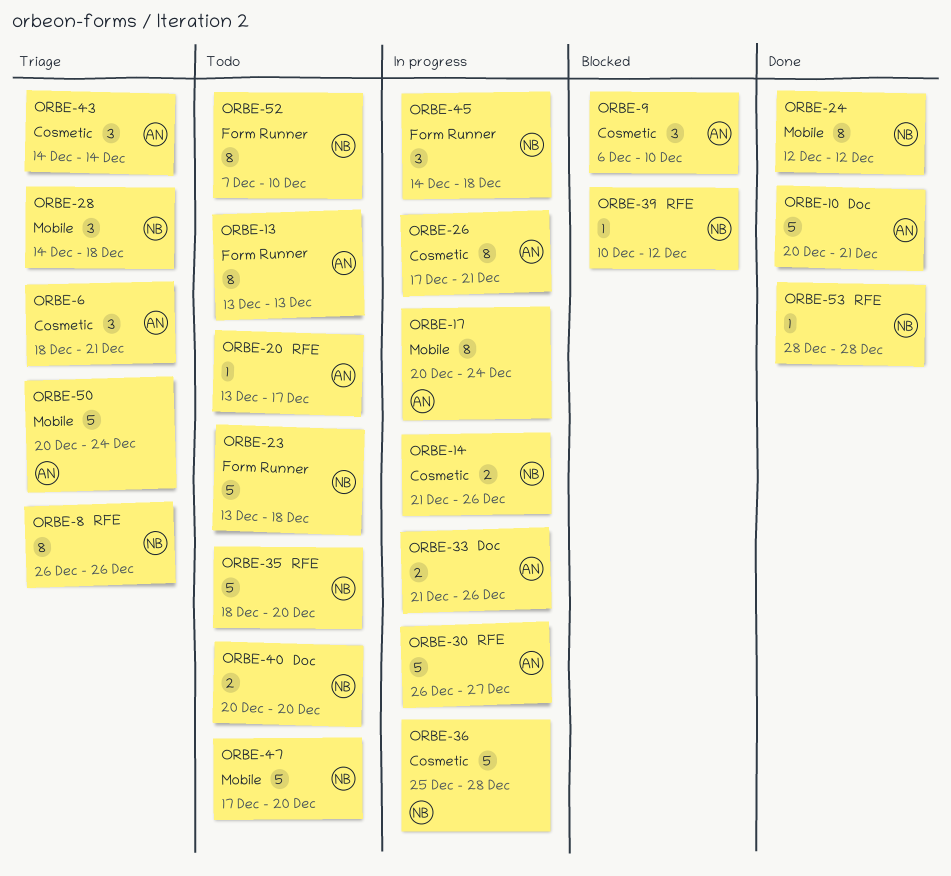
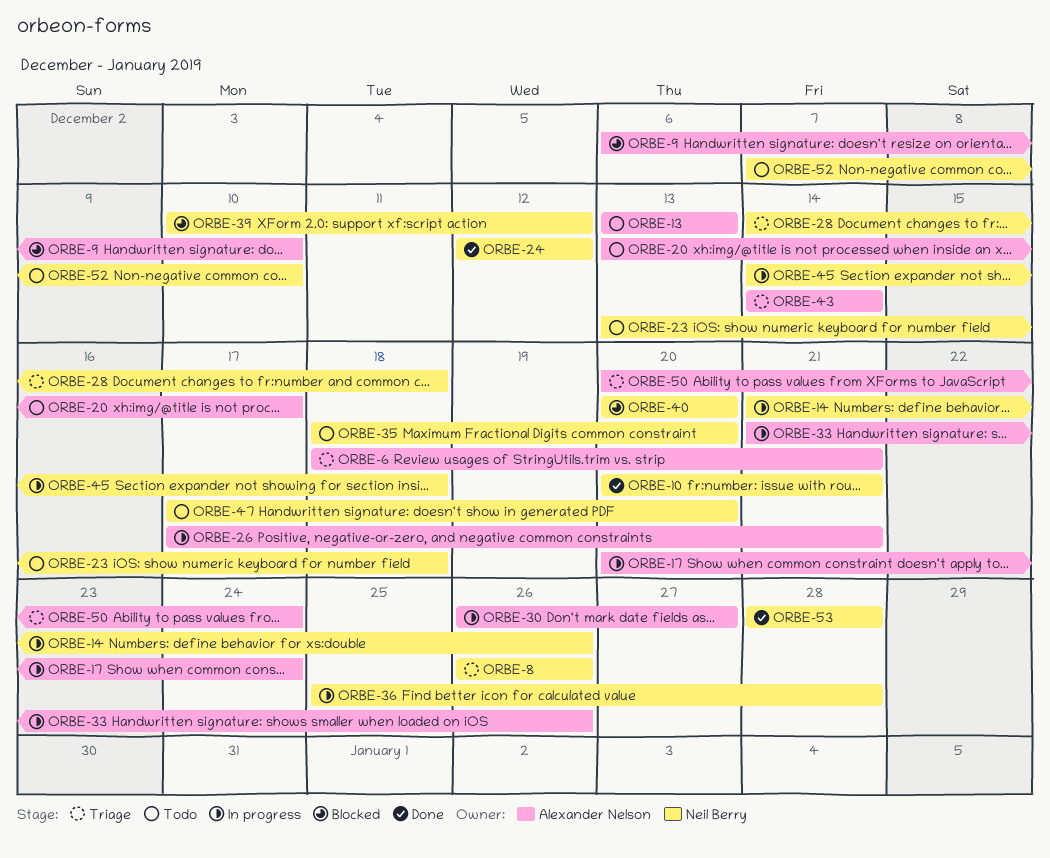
ORBE-10, owner: Alexander Nelson -> Neil Berry
ORBE-40, status: Todo -> Blocked

